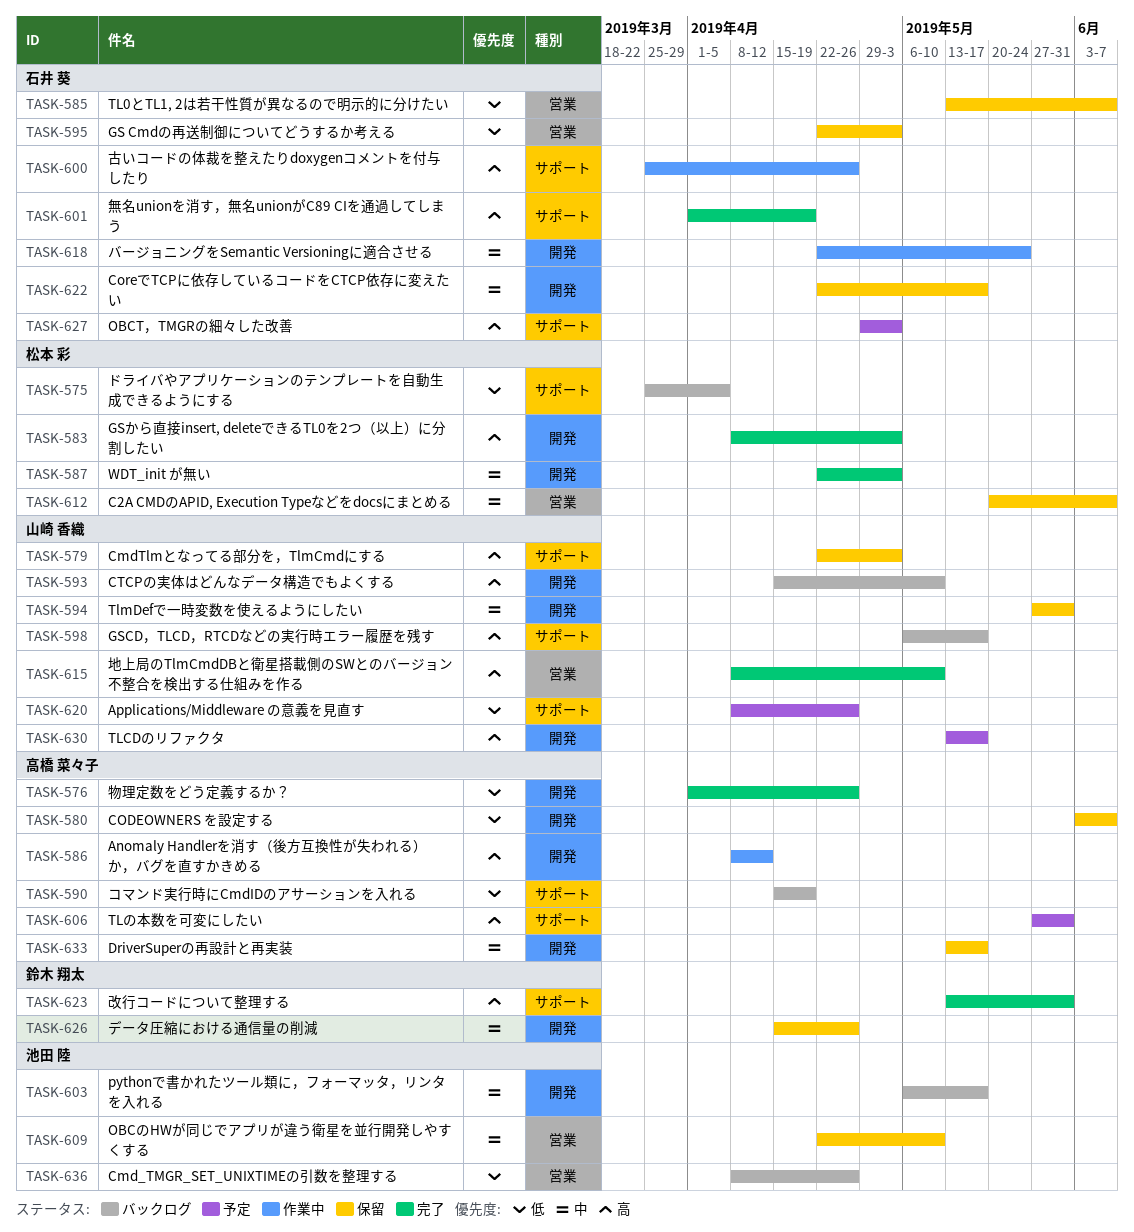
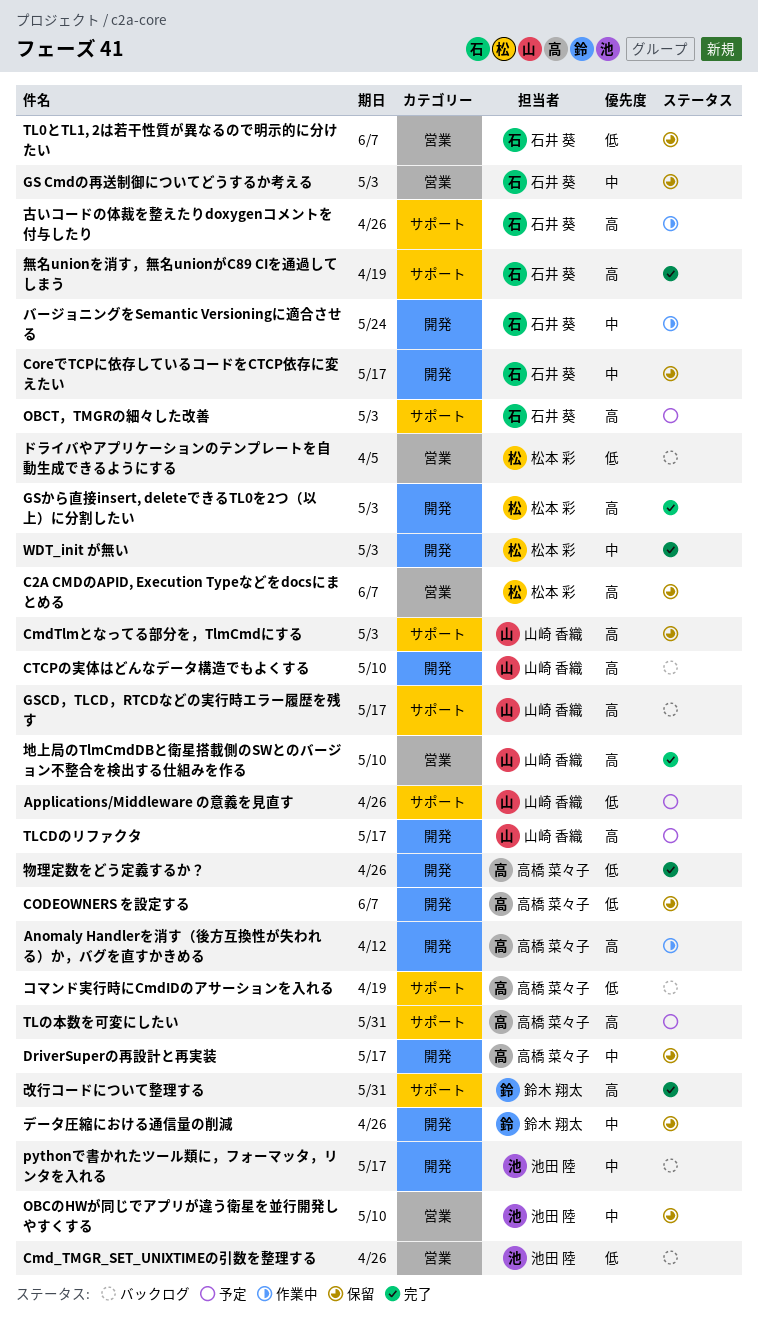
C2A CMDのAPID, Execution Typeなどをdocsにまとめる, priority: 中 -> 高
GS Cmdの再送制御についてどうするか考える, priority: 低 -> 中
TlmDefで一時変数を使えるようにしたい: present -> none
ドライバやアプリケーションのテンプレートを自動生成できるようにする, label: サポート -> 営業

